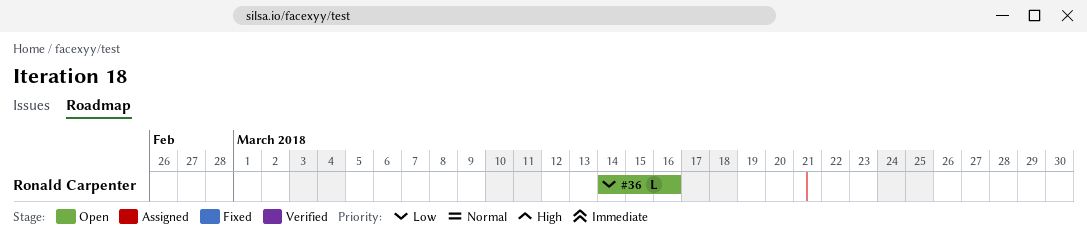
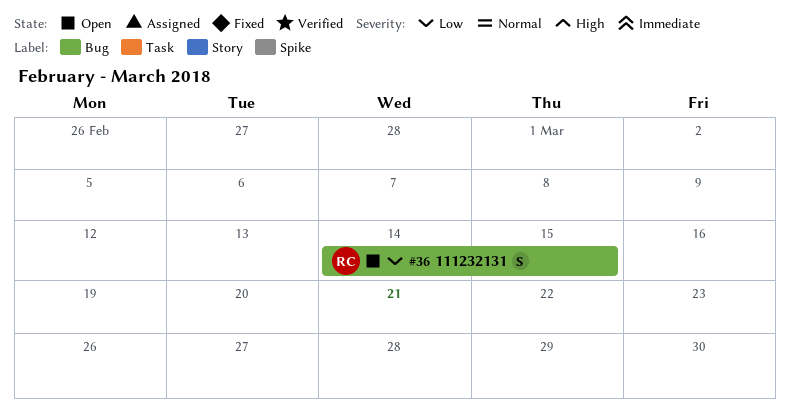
#36, estimate: L -> S
#36, due: Mar 16 -> Mar 15

